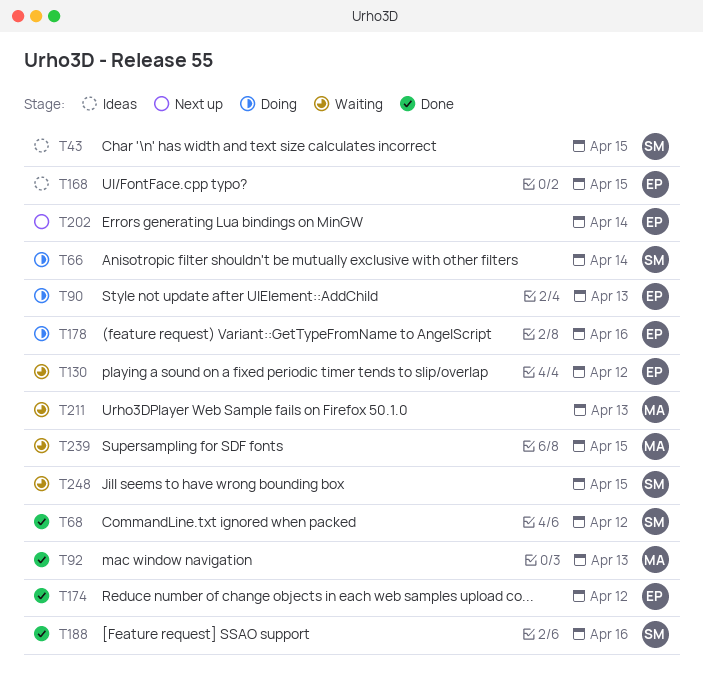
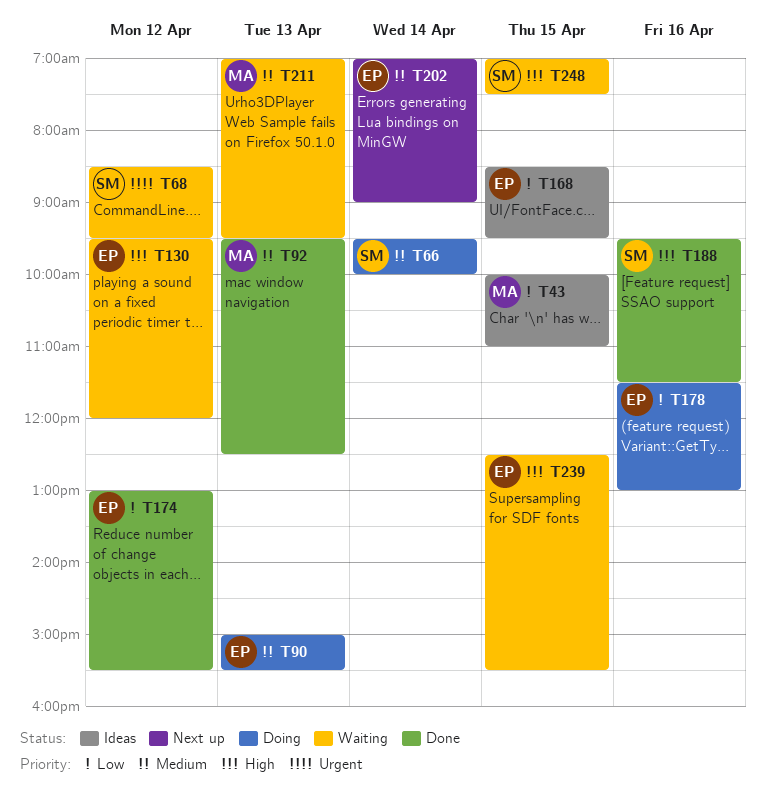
T43, owner: SM -> MA
T68, status: Done -> Waiting
T239, owner: MA -> EP

